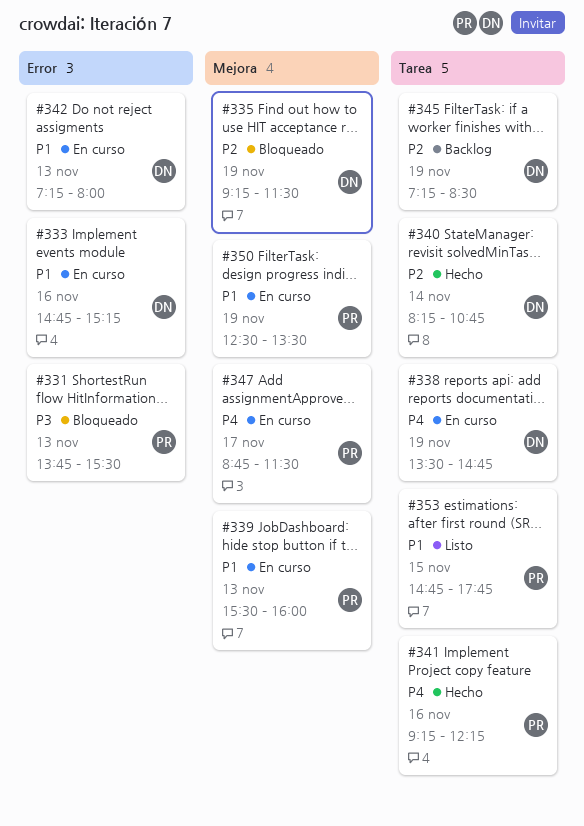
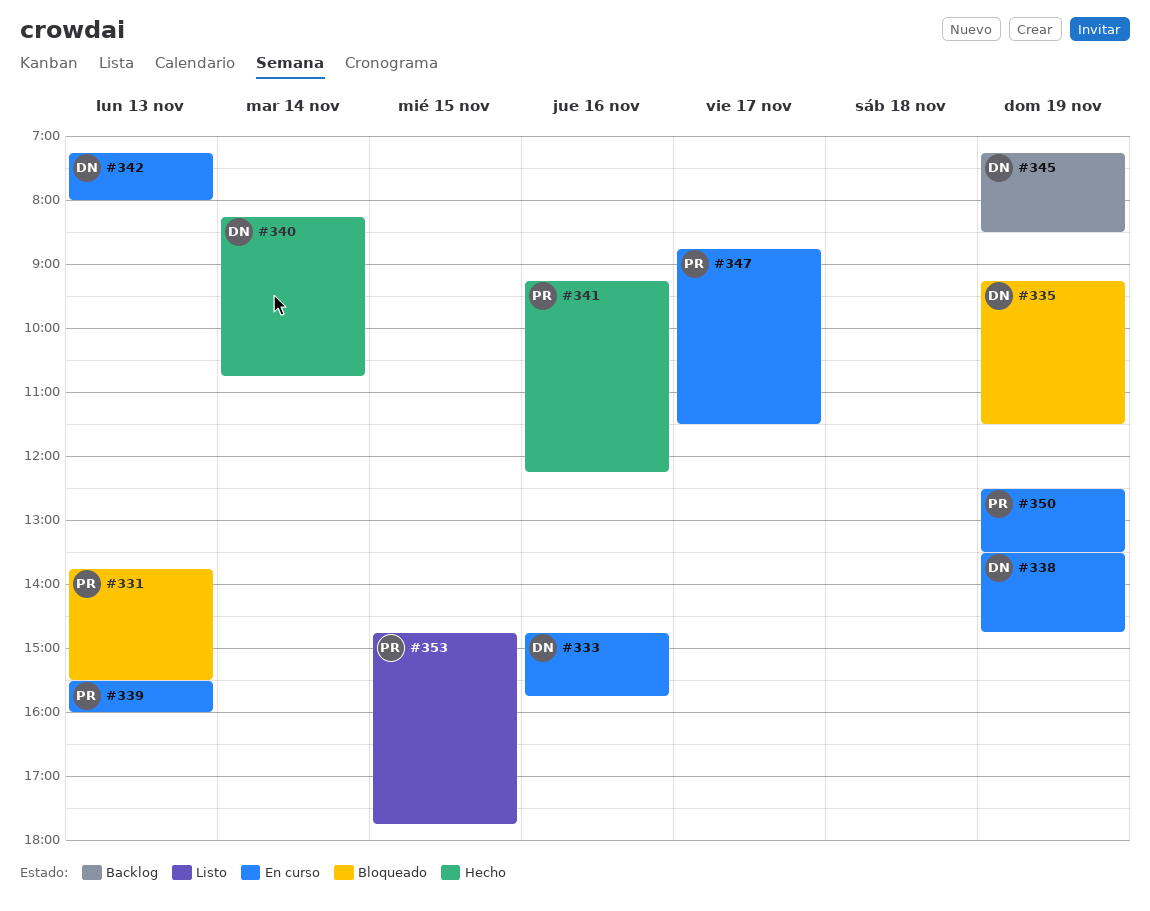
#333, ends: 15:15 -> 15:45

